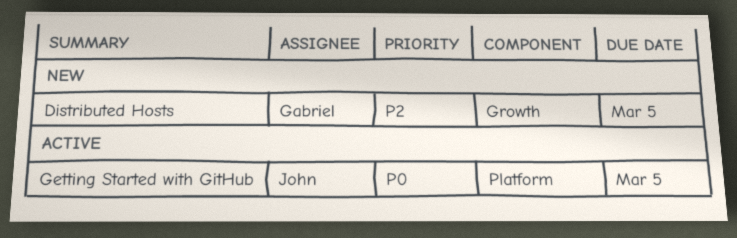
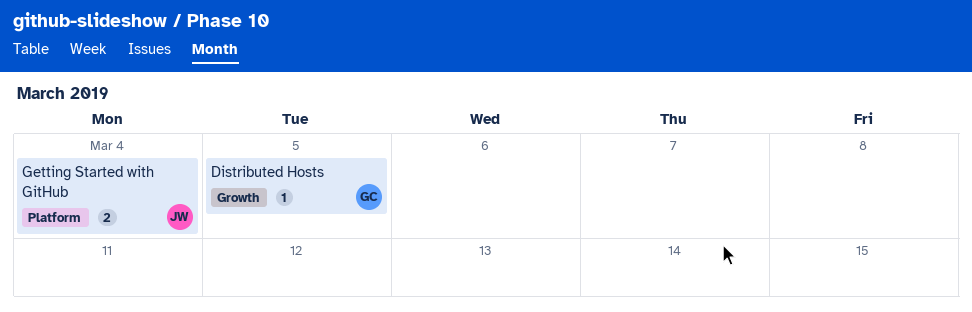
Getting Started with GitHub, due: Mar 5 -> Mar 4

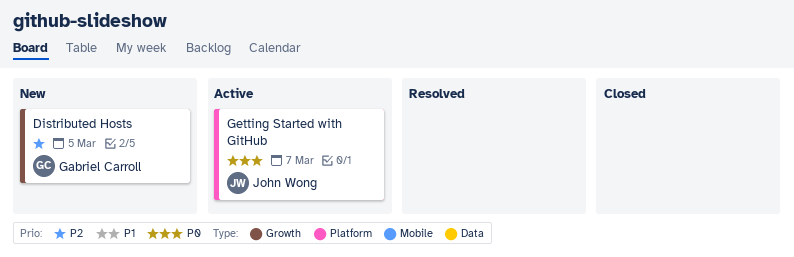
Getting Started with GitHub, due: Mar 4 -> Mar 7

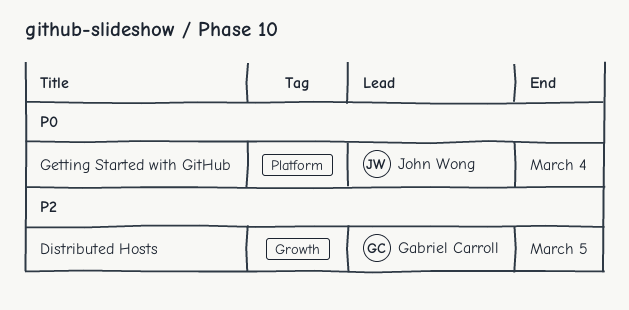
Getting Started with GitHub, due: Mar 7 -> Mar 4

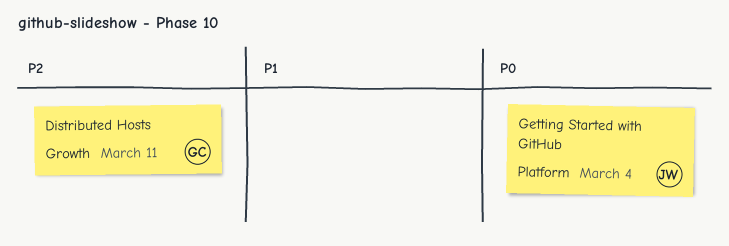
Distributed Hosts, due: Mar 5 -> Mar 11

